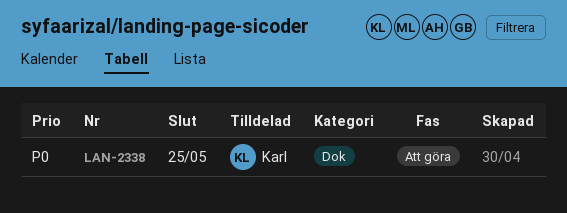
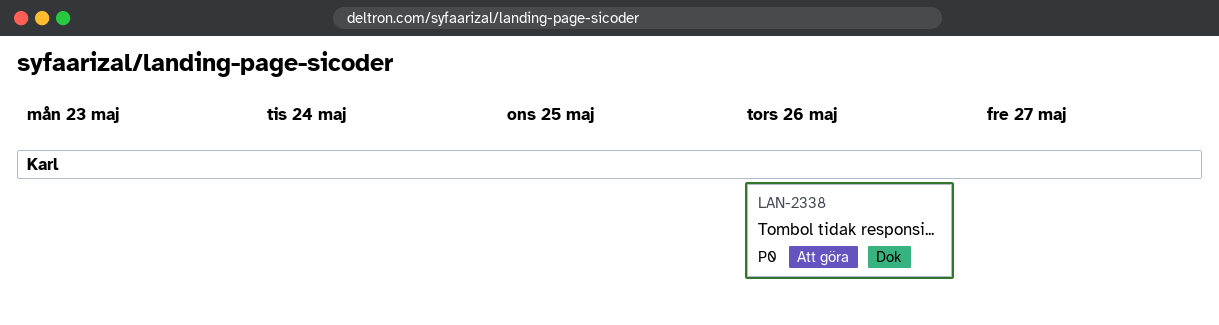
LAN-2338, due: May 25 -> May 26

